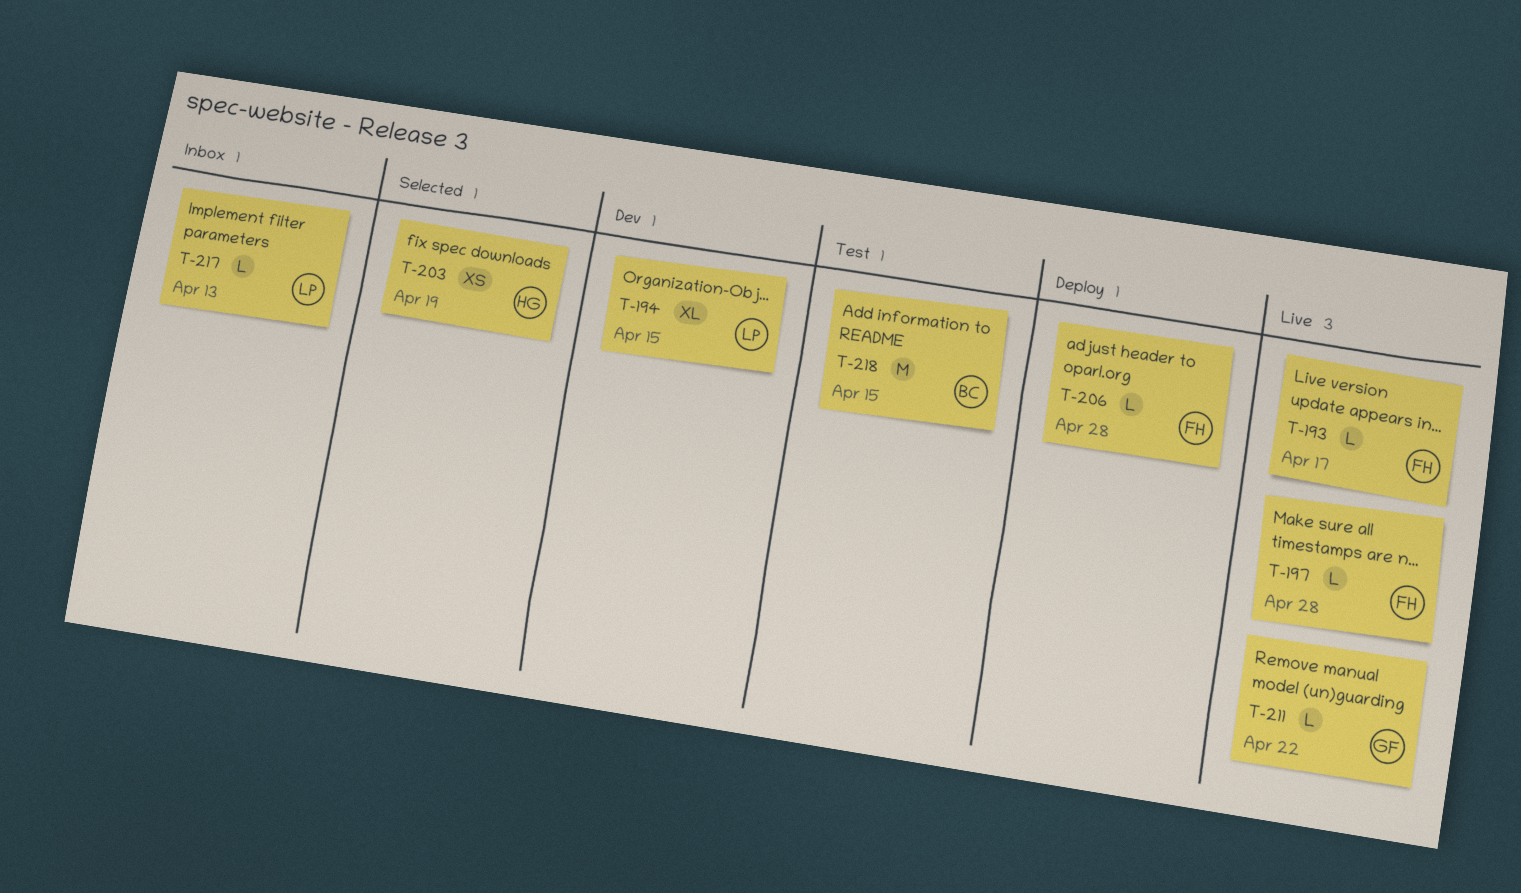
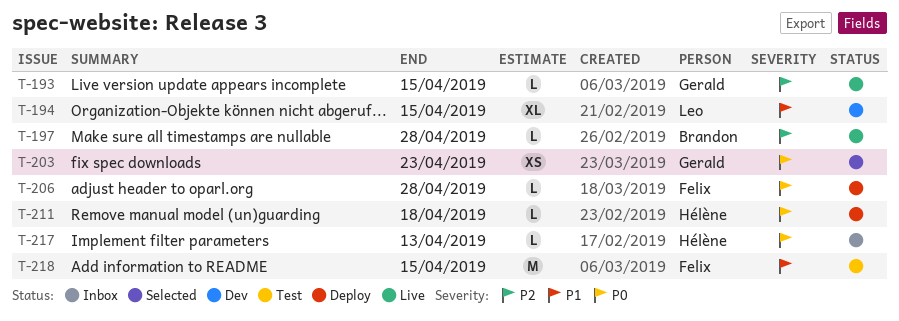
T-193, owner: Felix -> Gerald
T-193, due: Apr 17 -> Apr 15
T-197, owner: Felix -> Brandon
T-203, owner: Hélène -> Gerald
T-203, due: Apr 19 -> Apr 23
T-211, status: Live -> Deploy
T-211, owner: Gerald -> Hélène
T-211, due: Apr 22 -> Apr 18
T-217, owner: Leo -> Hélène
T-218, owner: Brandon -> Felix

